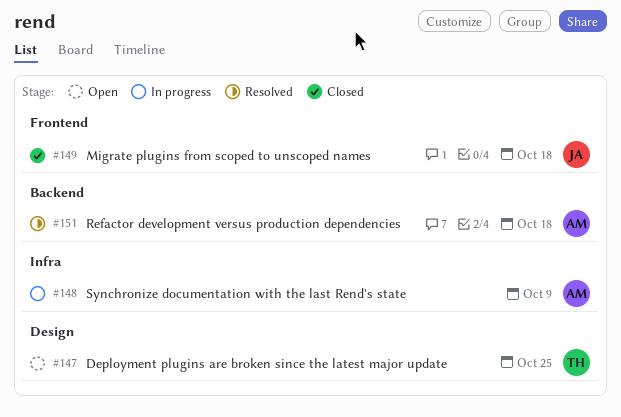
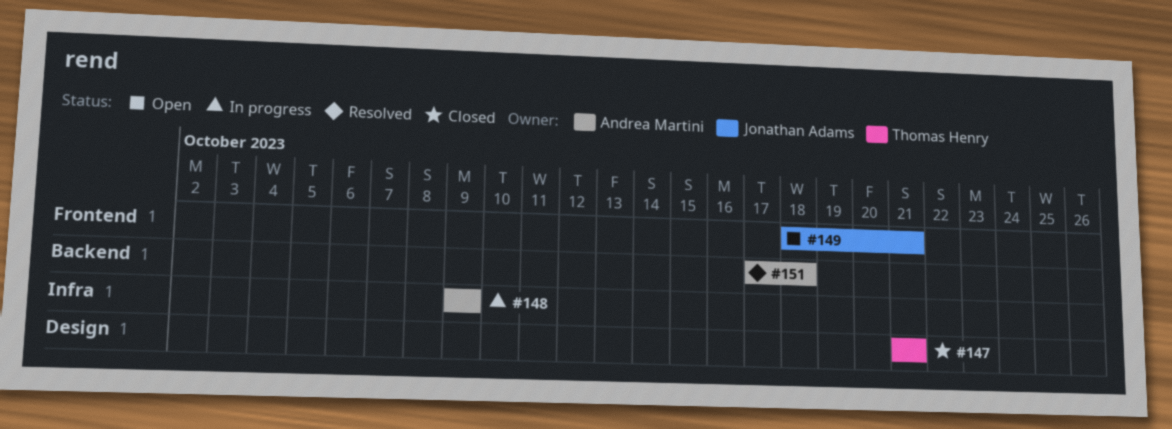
#147, status: Open -> Closed
#147, due: Oct 25 -> Oct 21
#149, status: Closed -> Open
#149, due: Oct 18 -> Oct 21

